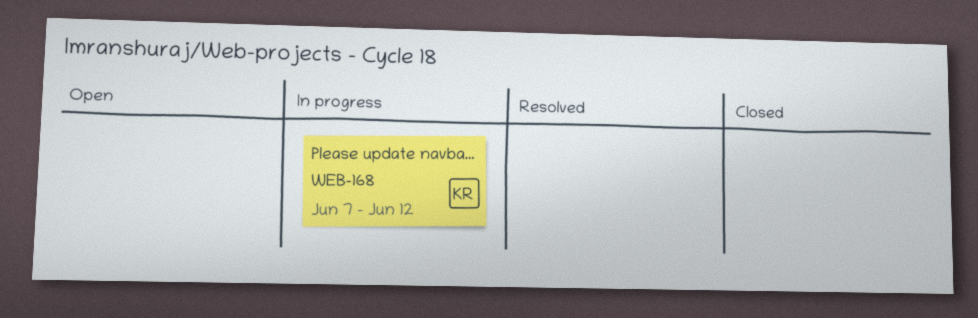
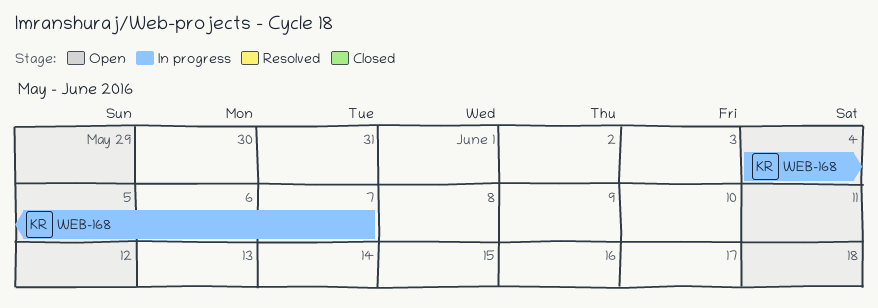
WEB-168, start: Jun 7 -> Jun 4
WEB-168, due: Jun 12 -> Jun 7

